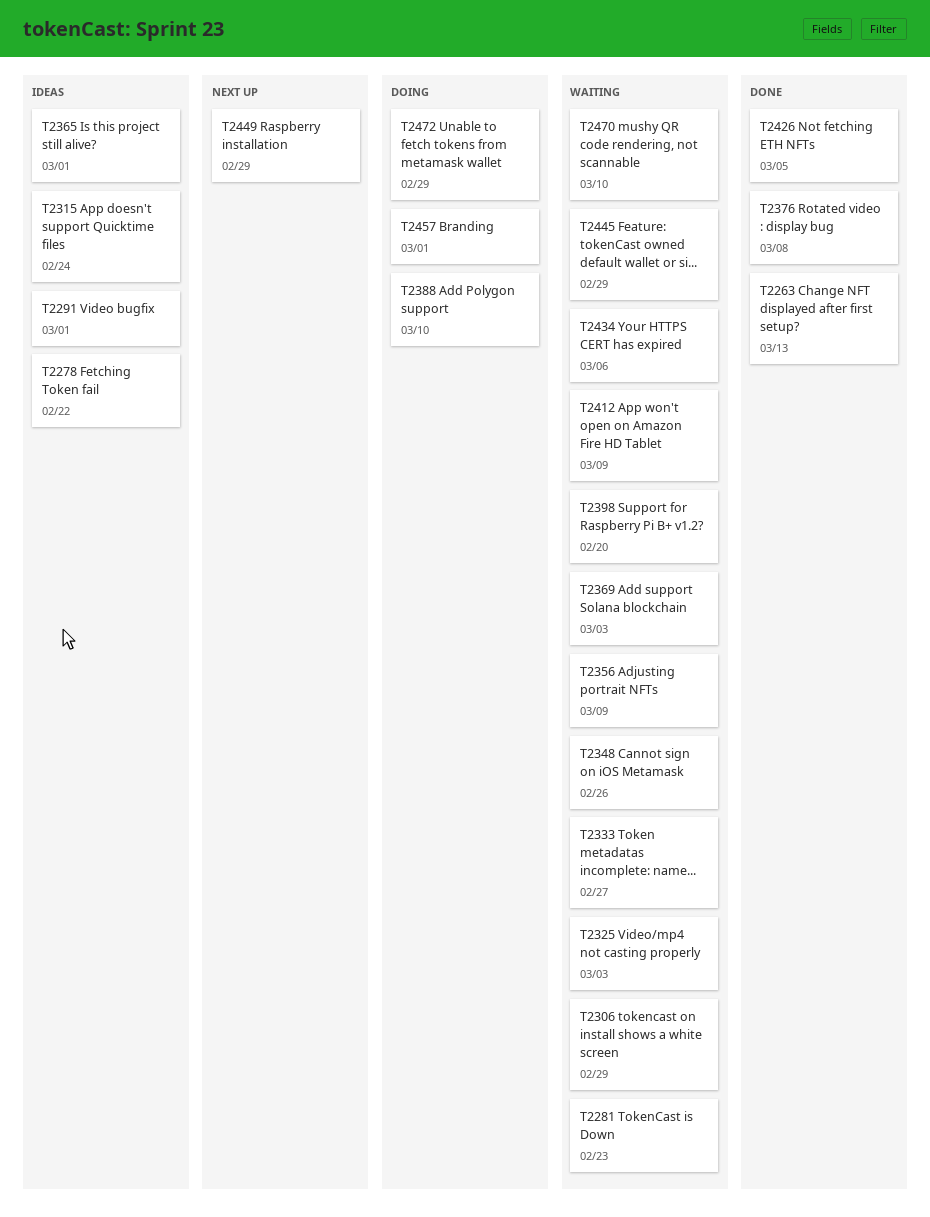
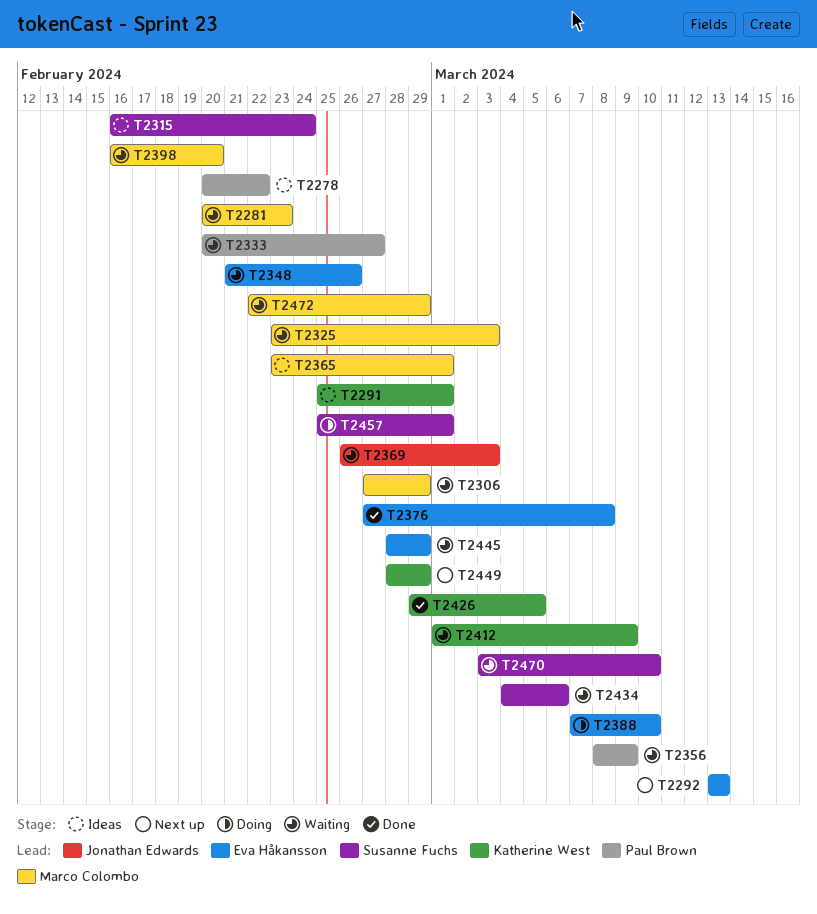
T2263: present -> none
T2292: none -> present
T2472, status: Doing -> Waiting

